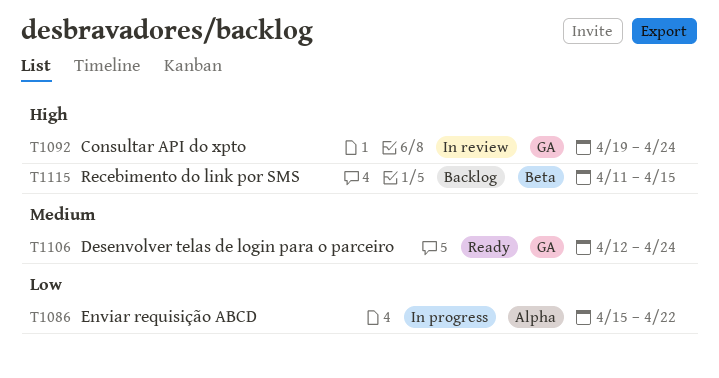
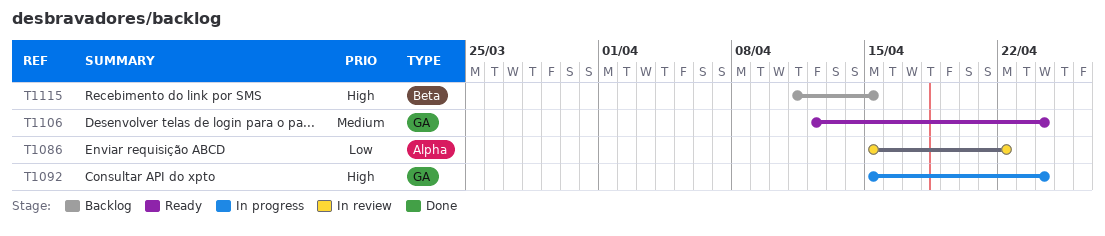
T1086, status: In progress -> In review
T1092, status: In review -> In progress
T1092, start: Apr 19 -> Apr 15

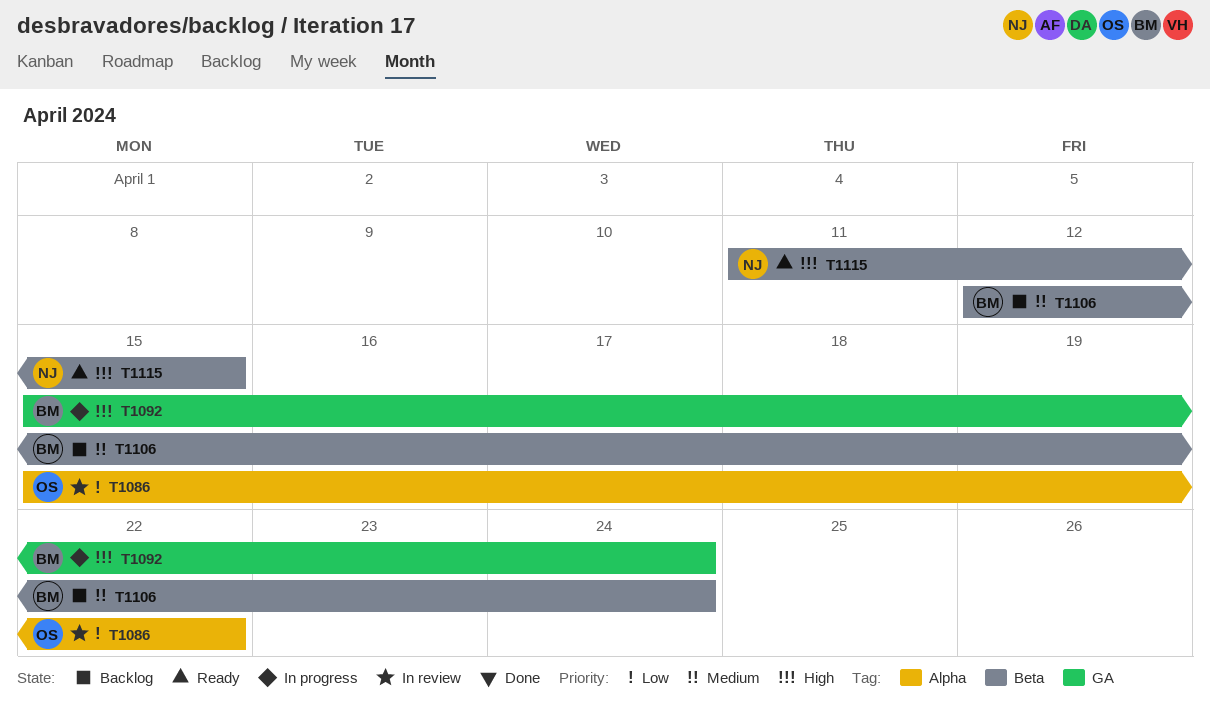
T1106, status: Ready -> Backlog
T1106, label: GA -> Beta
T1115, status: Backlog -> Ready

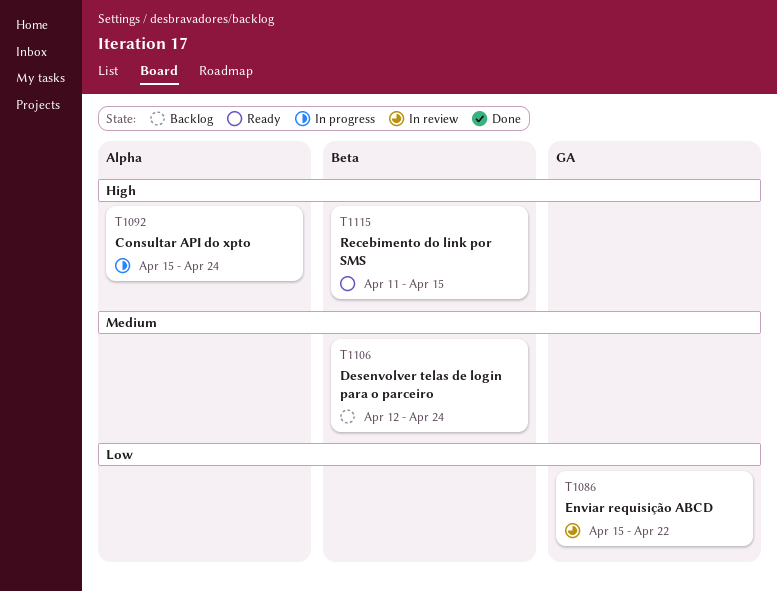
T1086, label: Alpha -> GA
T1092, label: GA -> Alpha

